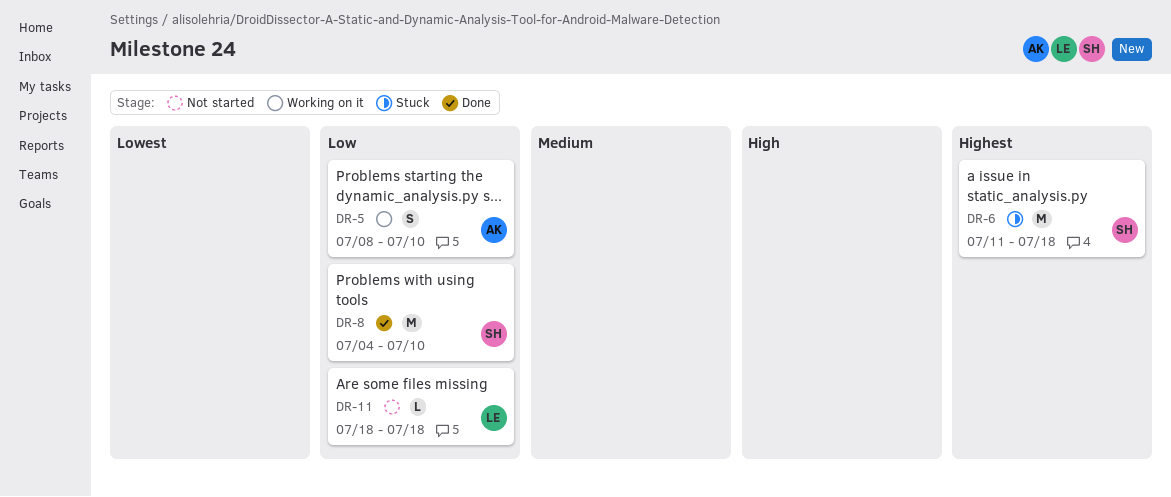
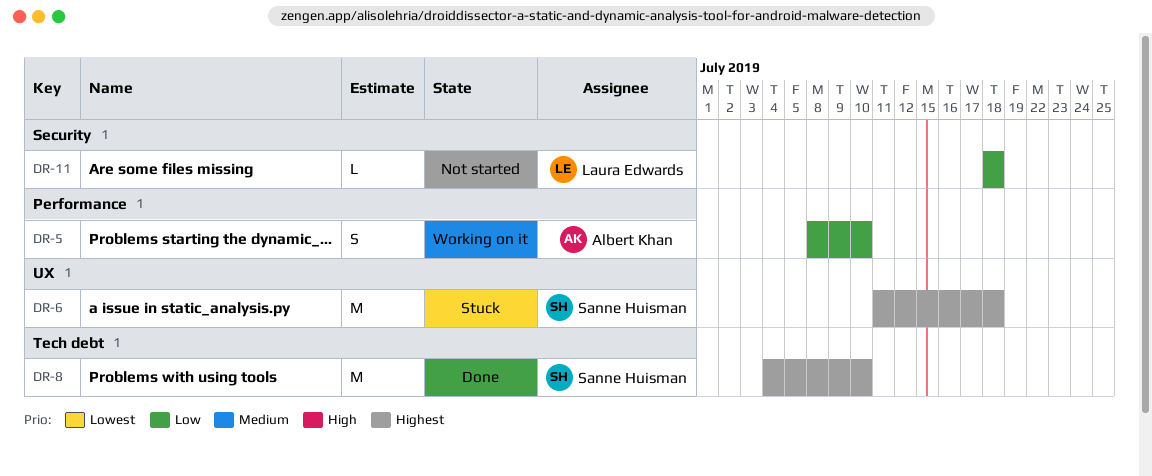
DR-8, priority: Low -> Highest

